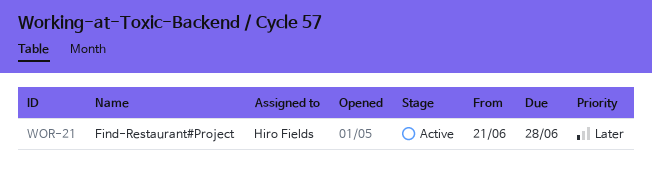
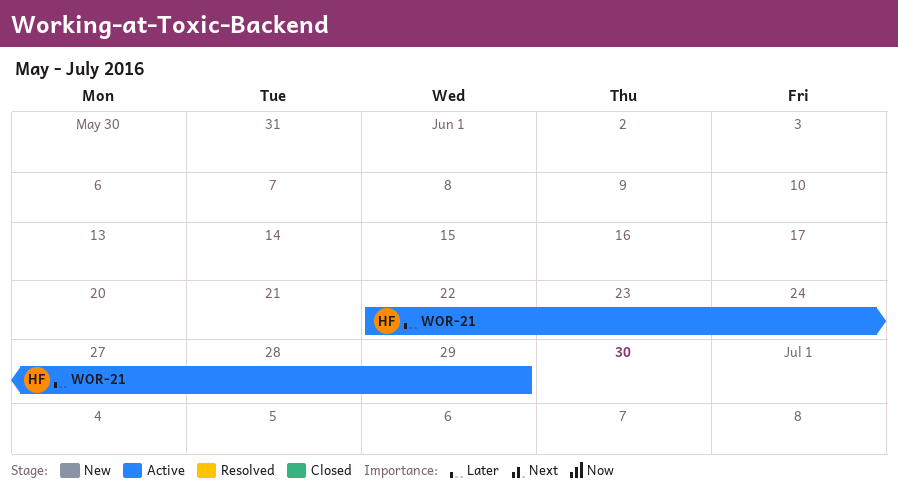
WOR-21, start: Jun 21 -> Jun 22
WOR-21, due: Jun 28 -> Jun 29

